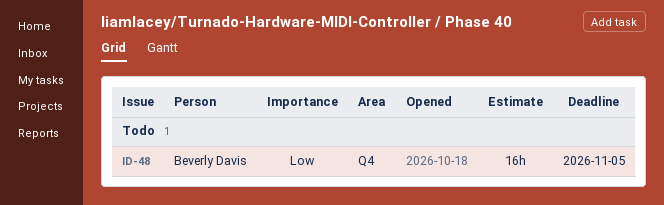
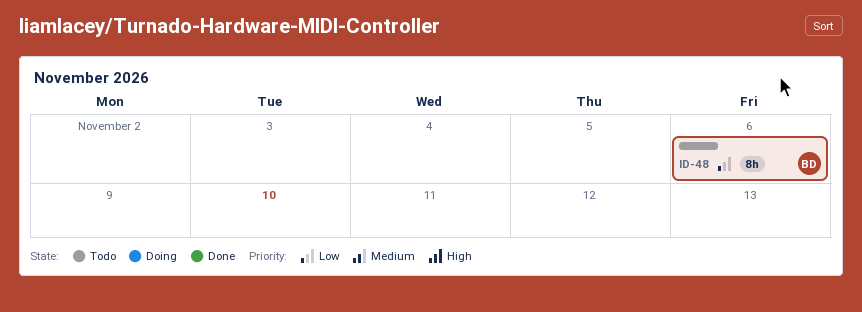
ID-48, estimate: 16h -> 8h
ID-48, due: Nov 5 -> Nov 6

